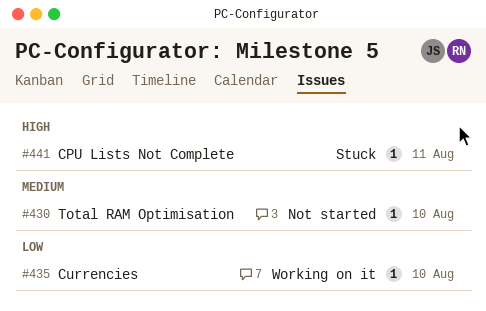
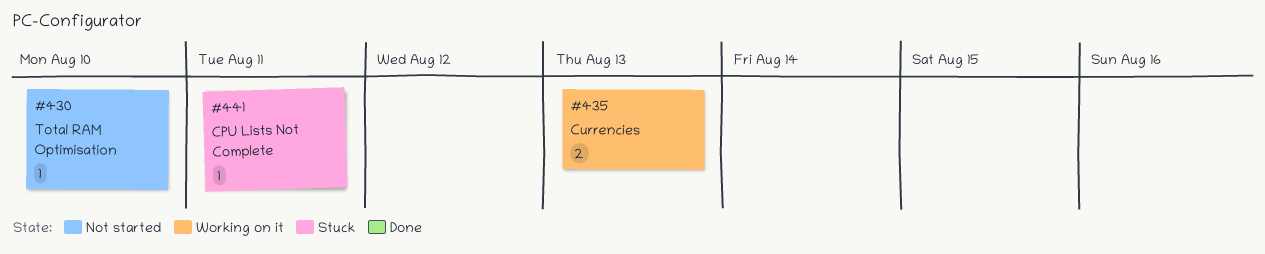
#435, estimate: 1 -> 2
#435, due: Aug 10 -> Aug 13

